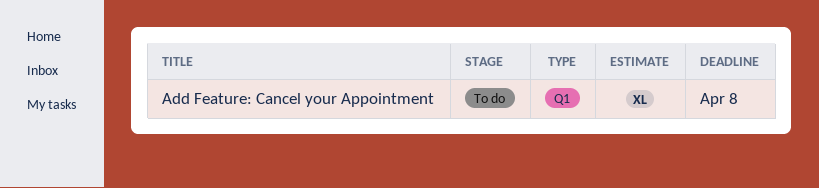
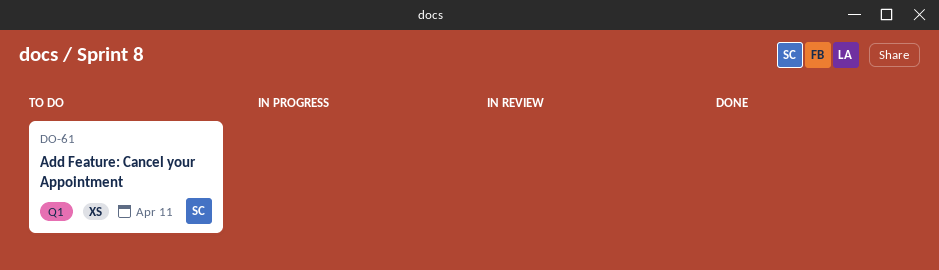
Add Feature: Cancel your Appointment, estimate: XL -> XS
Add Feature: Cancel your Appointment, due: Apr 8 -> Apr 11

